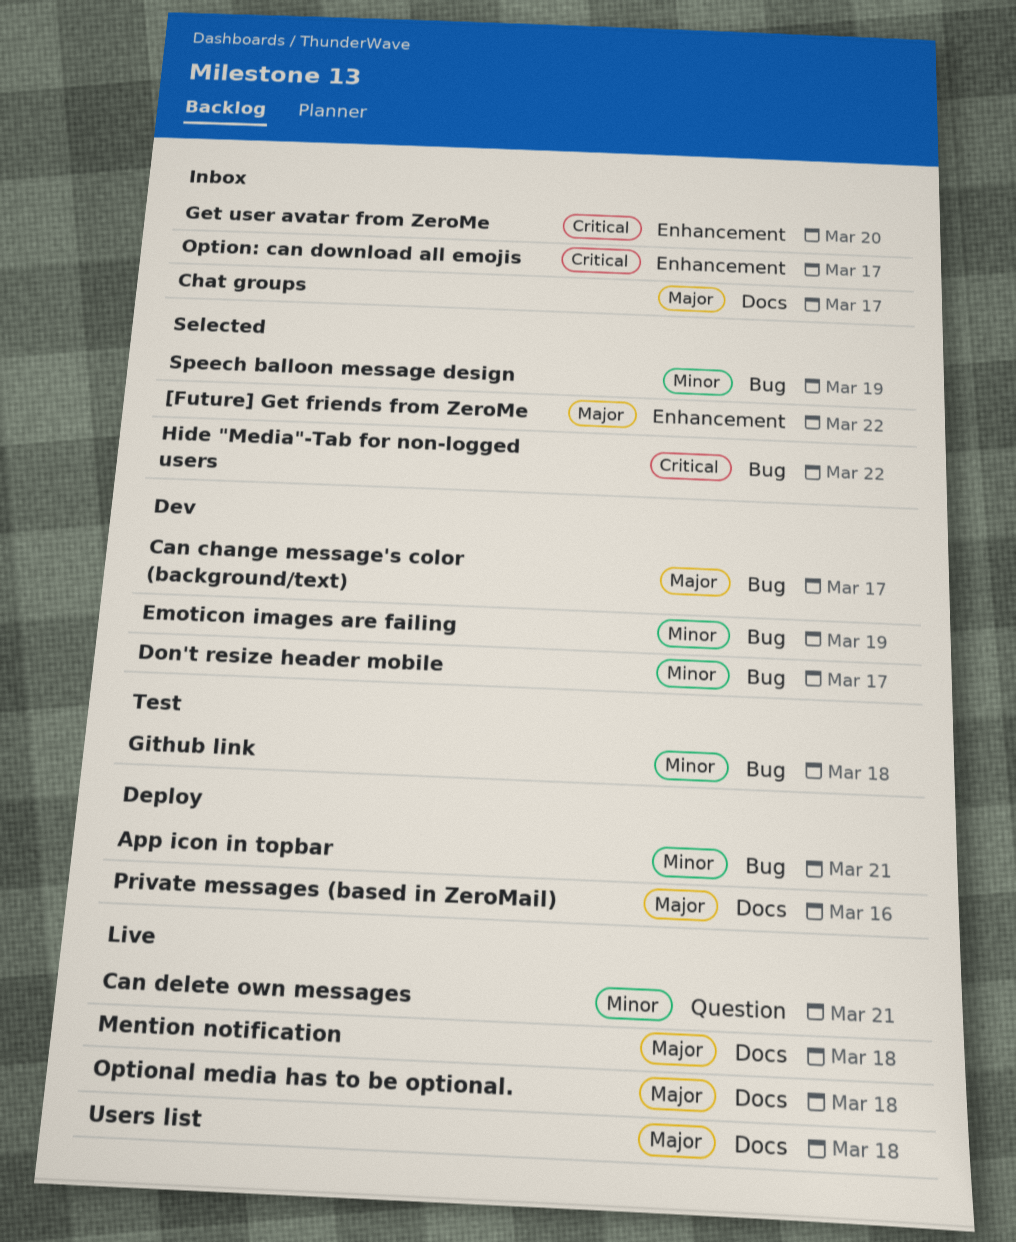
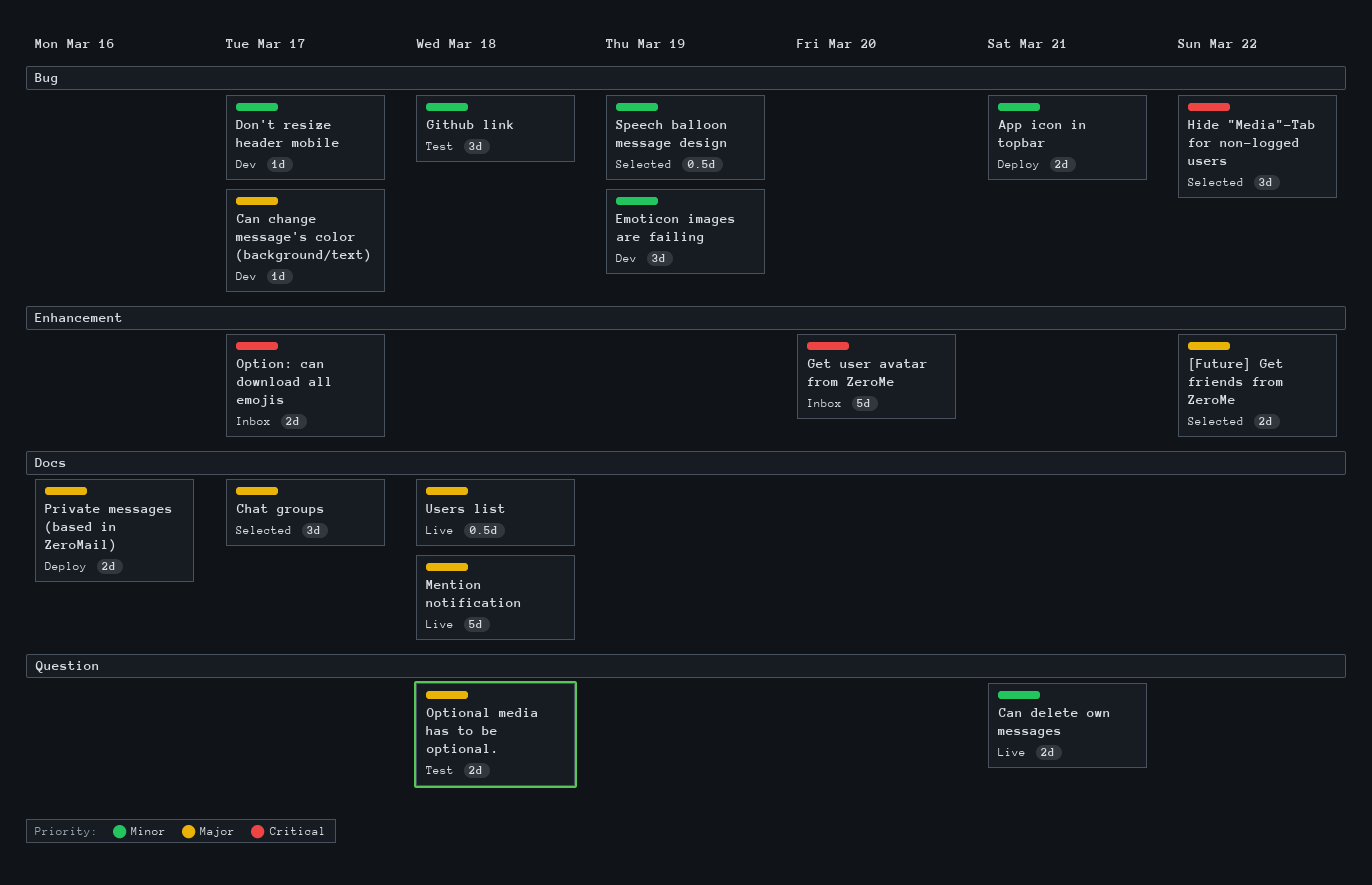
Chat groups, status: Inbox -> Selected
Optional media has to be optional., status: Live -> Test
Optional media has to be optional., label: Docs -> Question

